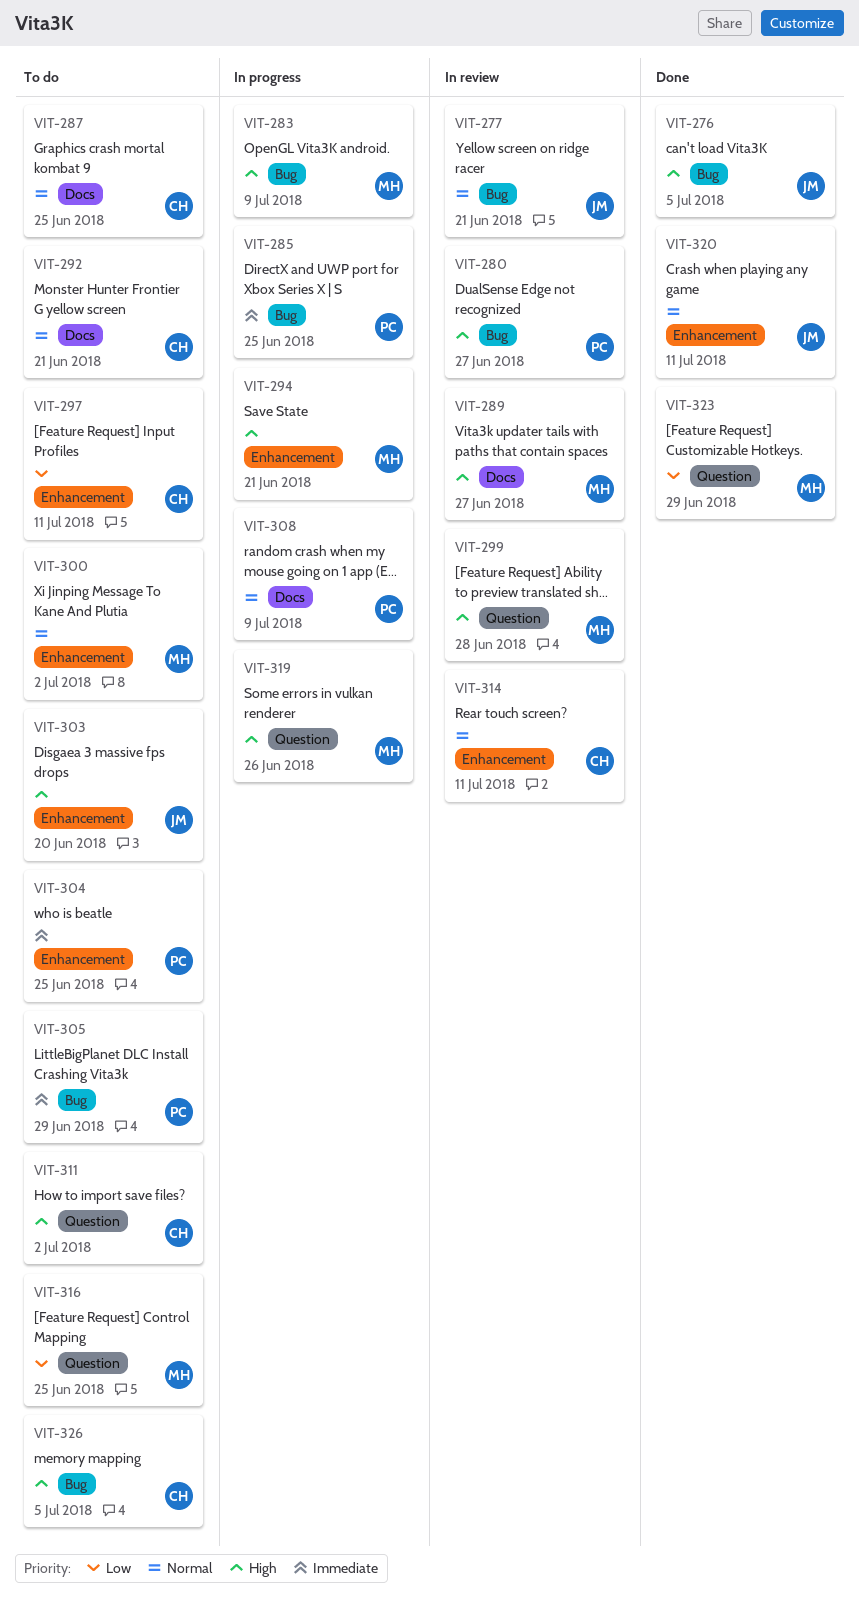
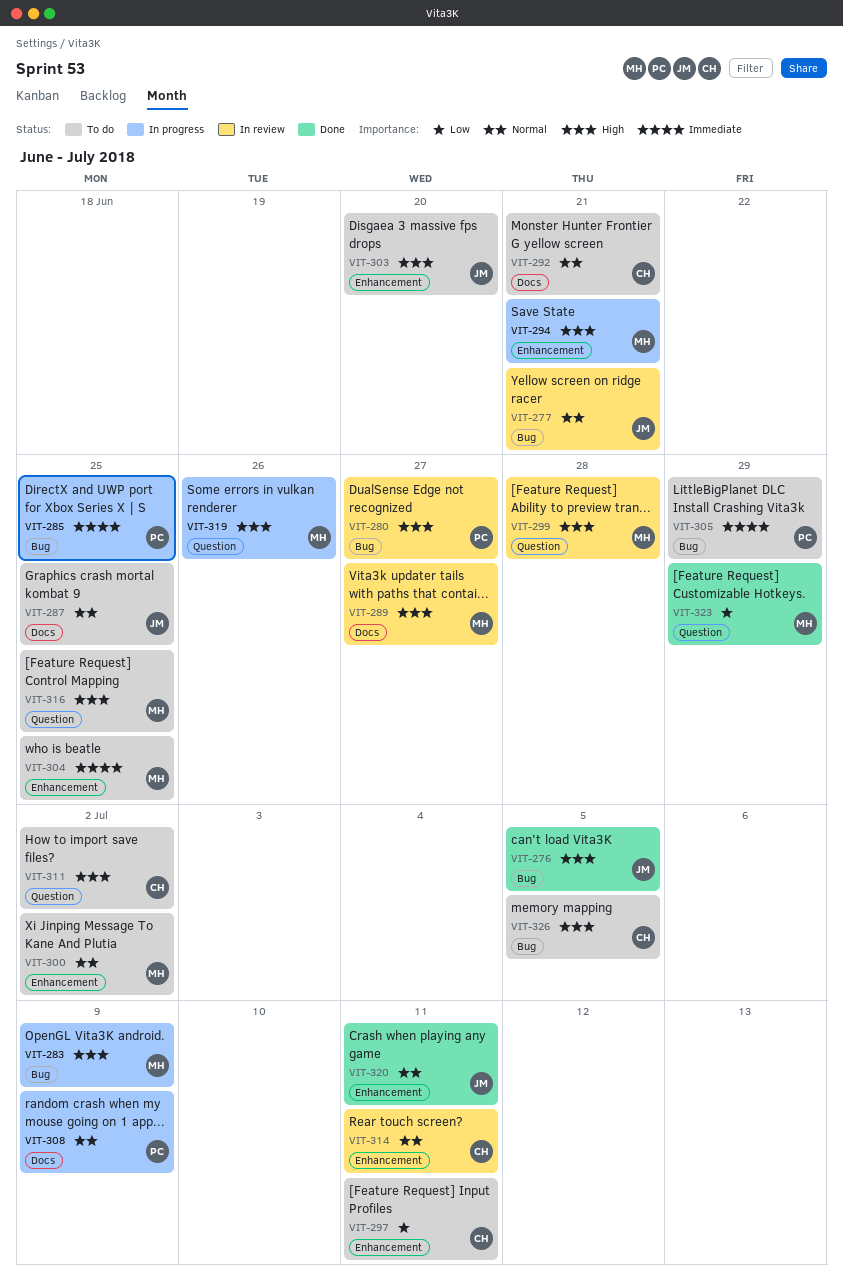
VIT-287, owner: CH -> JM
VIT-304, owner: PC -> MH
VIT-316, priority: Low -> High

